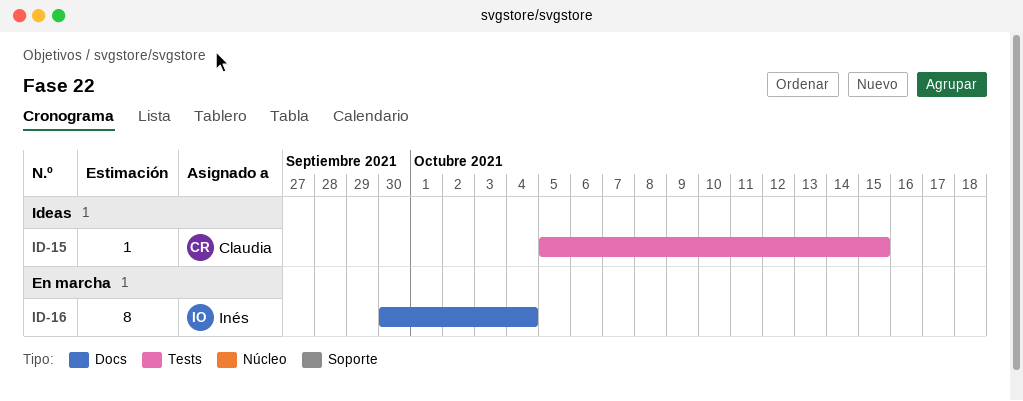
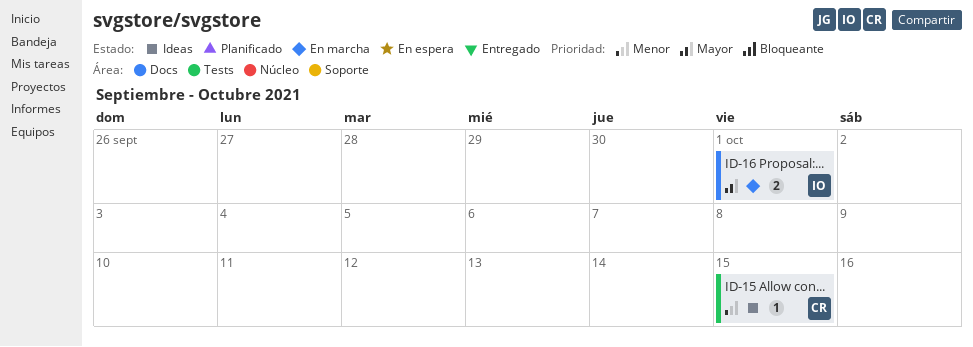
ID-16, estimate: 8 -> 2
ID-16, due: Oct 4 -> Oct 1

